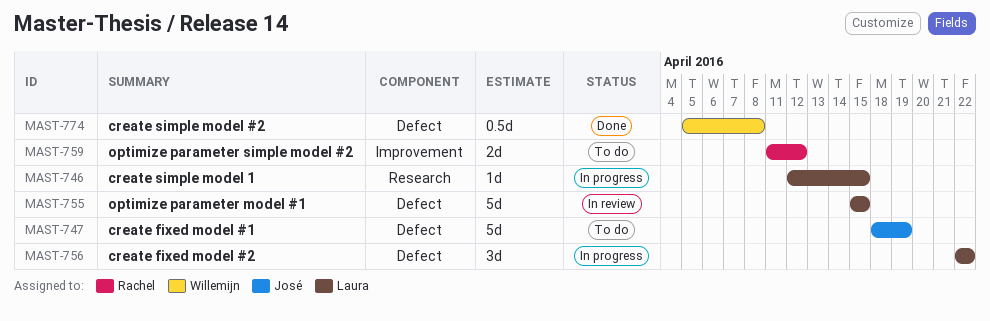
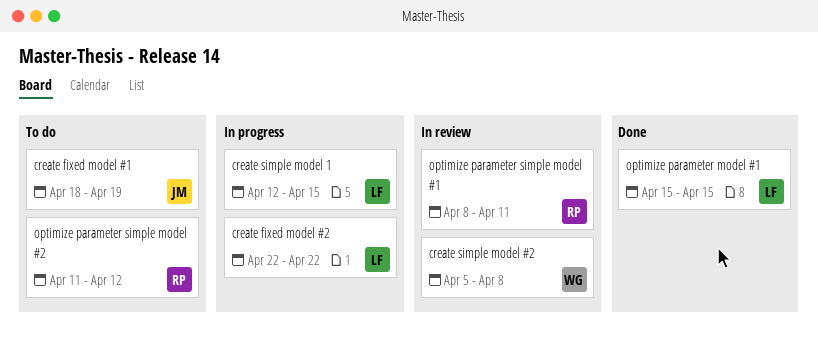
create simple model #2, status: Done -> In review
optimize parameter model #1, status: In review -> Done
optimize parameter simple model #1: none -> present

